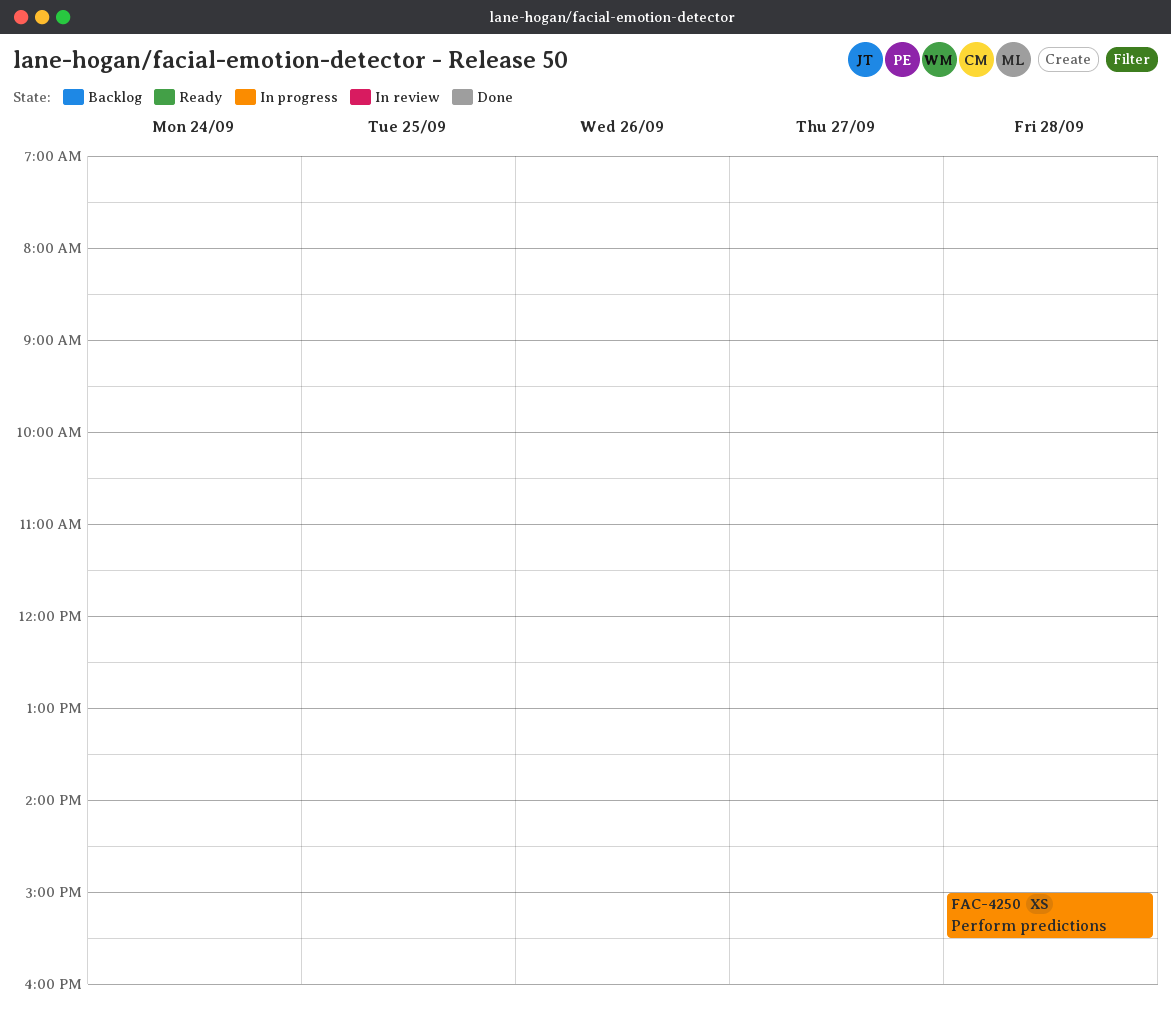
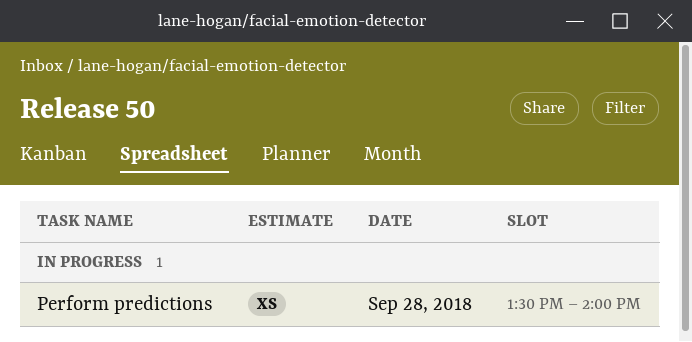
Perform predictions, begins: 15:00 -> 13:30
Perform predictions, ends: 15:30 -> 14:00

